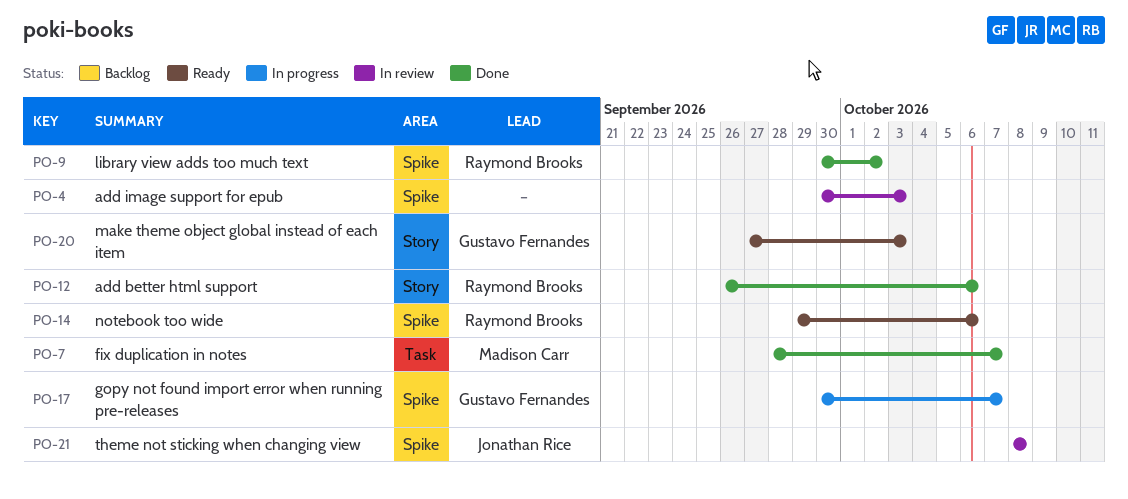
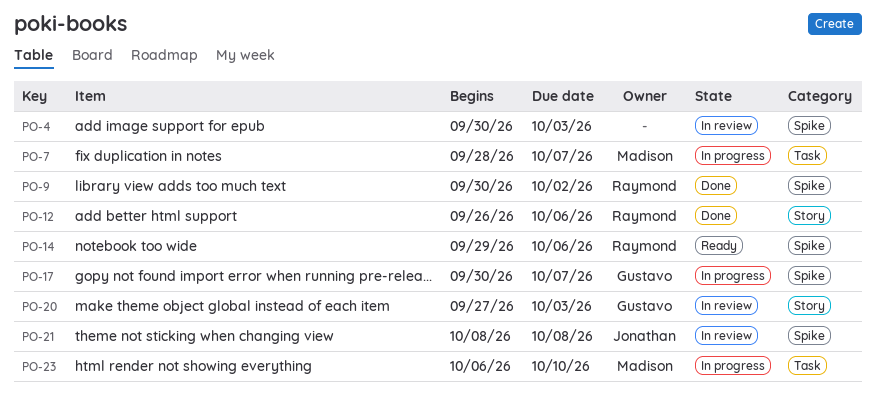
PO-7, status: Done -> In progress
PO-20, status: Ready -> In review
PO-23: none -> present

